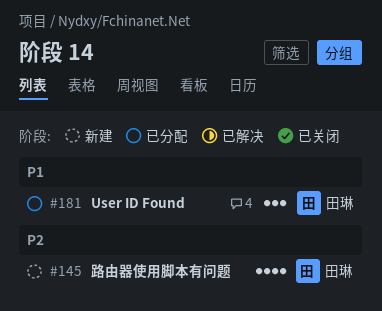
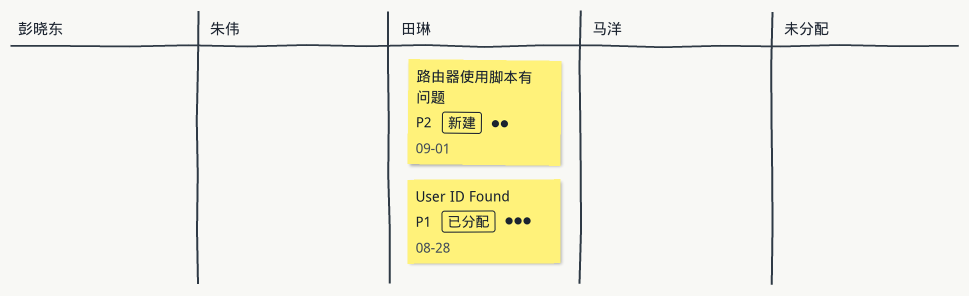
路由器使用脚本有问题, estimate: 4 -> 2

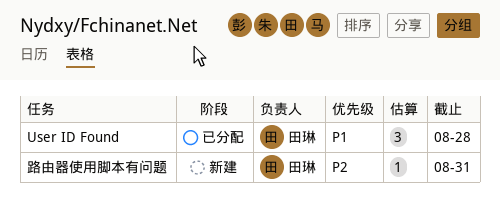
路由器使用脚本有问题, estimate: 2 -> 1
路由器使用脚本有问题, due: Sep 1 -> Aug 31

